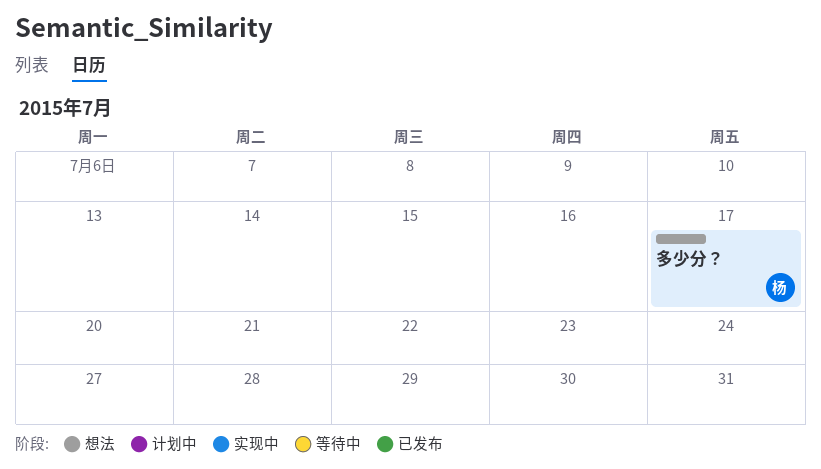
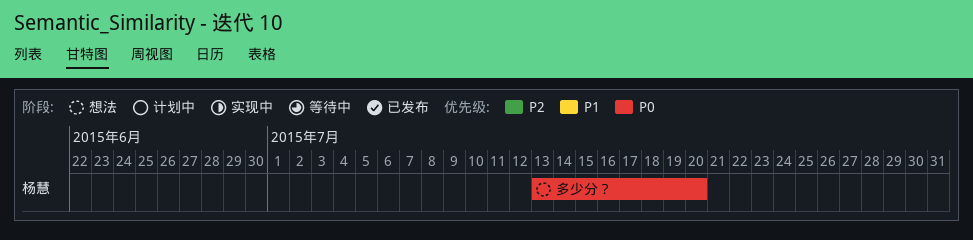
多少分？, due: Jul 17 -> Jul 20

